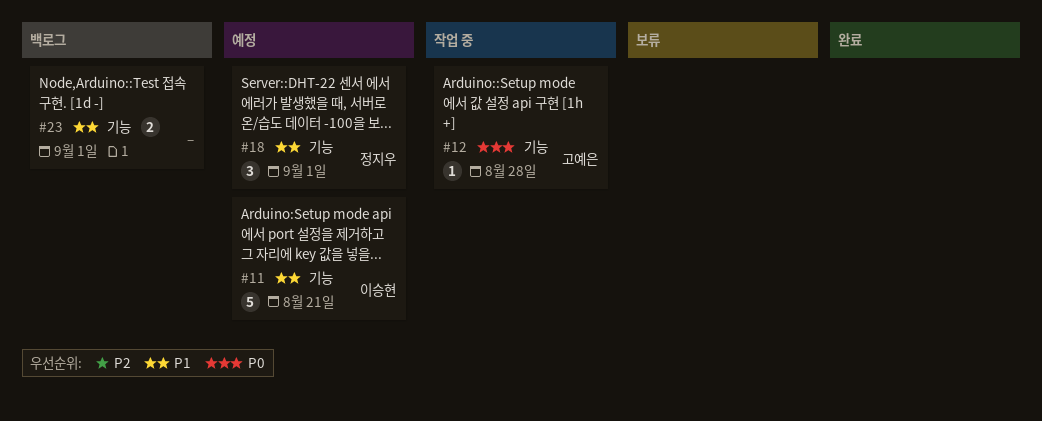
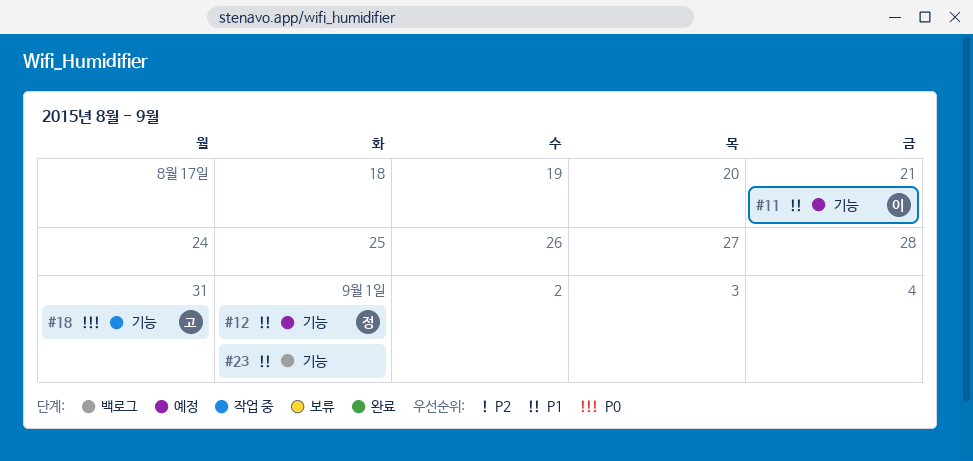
#12, status: 작업 중 -> 예정
#12, owner: 고예은 -> 정지우
#12, priority: P0 -> P1
#12, due: Aug 28 -> Sep 1
#18, status: 예정 -> 작업 중
#18, owner: 정지우 -> 고예은
#18, priority: P1 -> P0
#18, due: Sep 1 -> Aug 31

